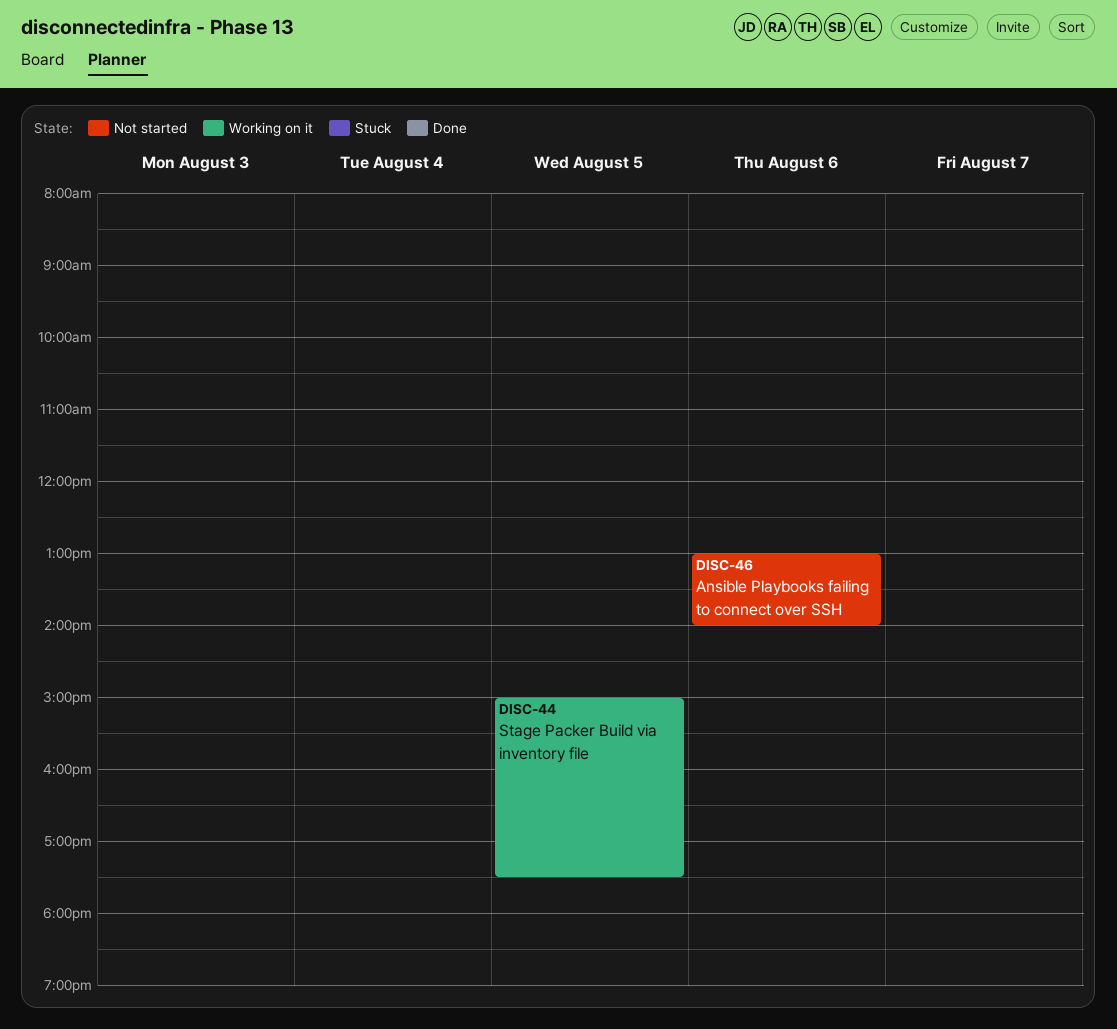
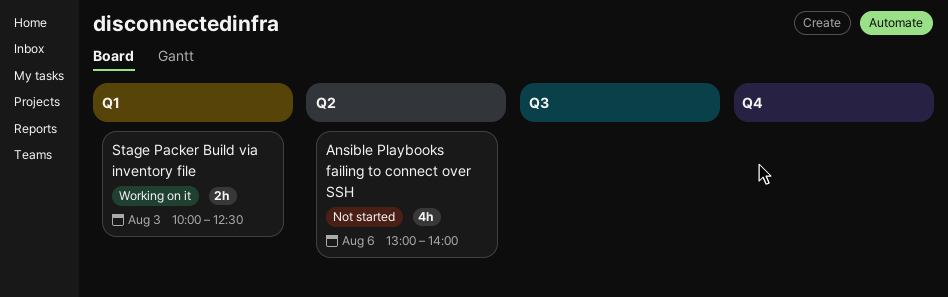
Stage Packer Build via inventory file, day: Aug 5 -> Aug 3
Stage Packer Build via inventory file, begins: 15:00 -> 10:00
Stage Packer Build via inventory file, ends: 17:30 -> 12:30

